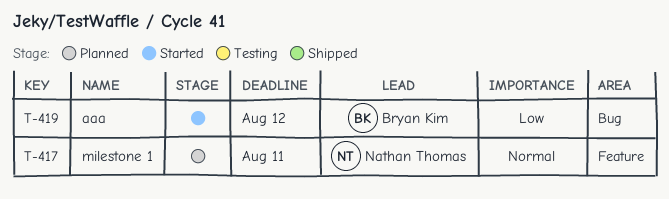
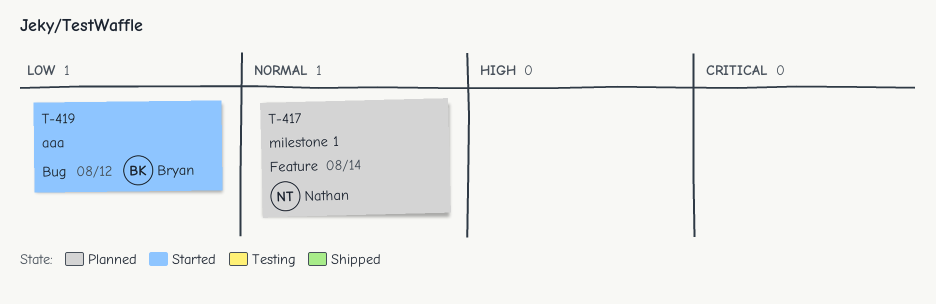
T-417, due: Aug 11 -> Aug 14

